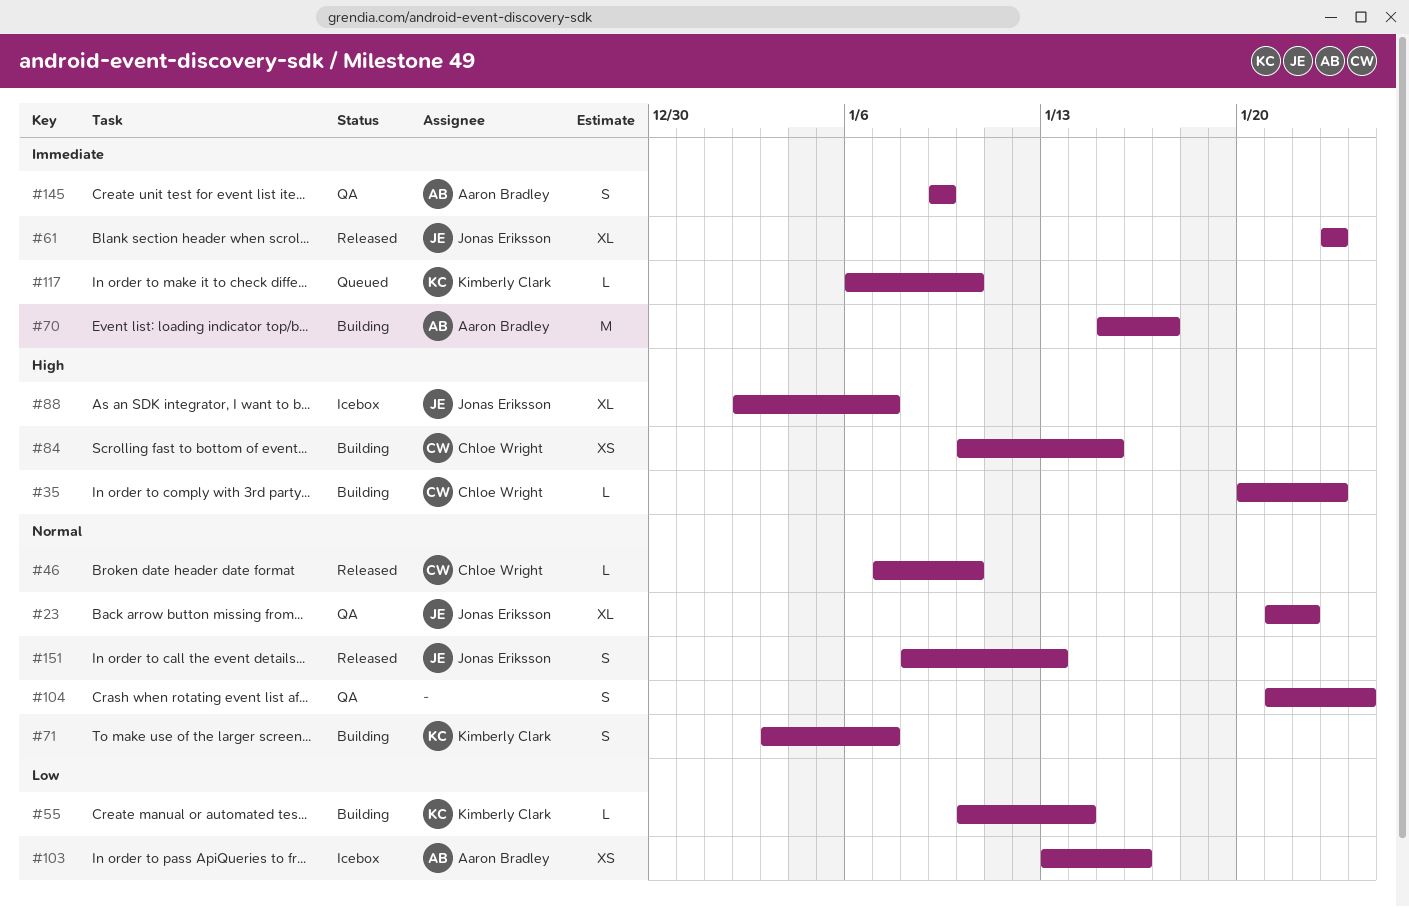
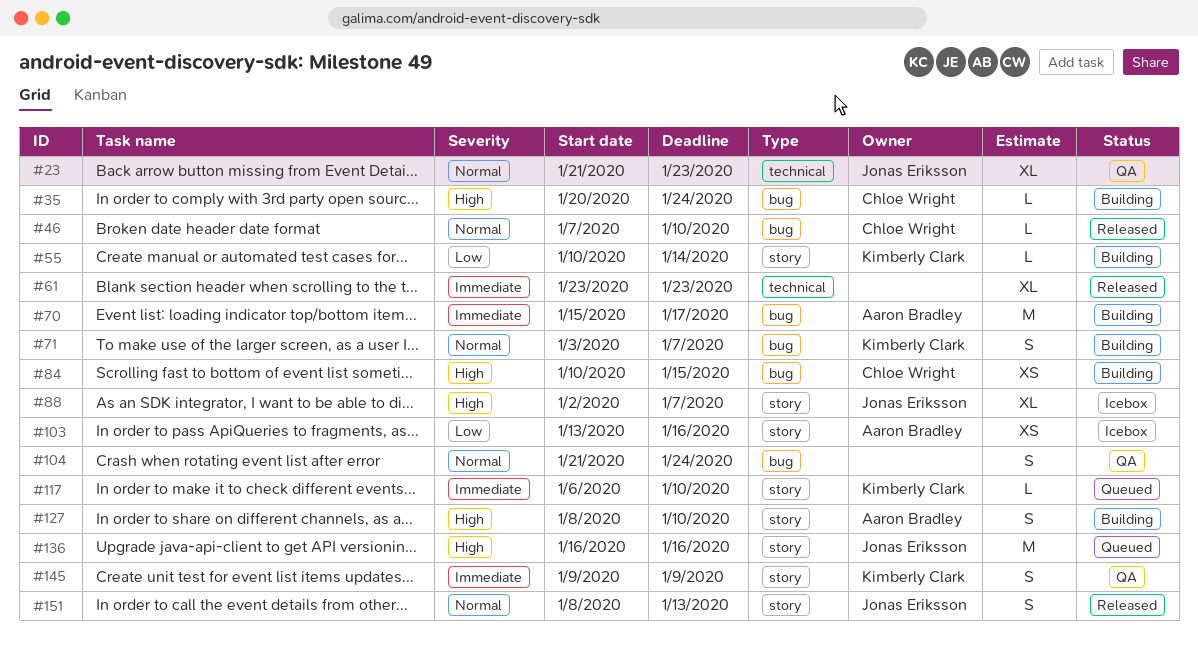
#23, due: Jan 22 -> Jan 23
#35, due: Jan 23 -> Jan 24
#61, owner: Jonas Eriksson -> none
#127: none -> present
#136: none -> present
#145, owner: Aaron Bradley -> Kimberly Clark

